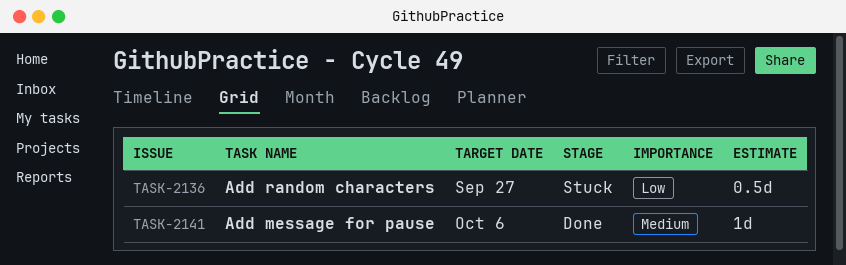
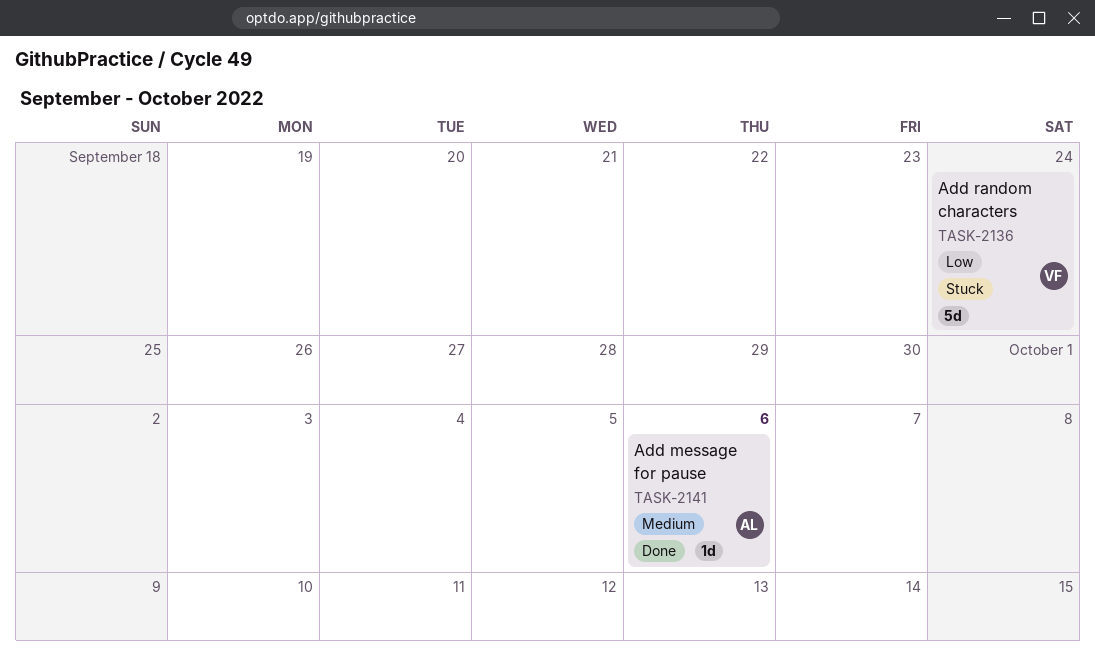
TASK-2136, estimate: 0.5d -> 5d
TASK-2136, due: Sep 27 -> Sep 24

